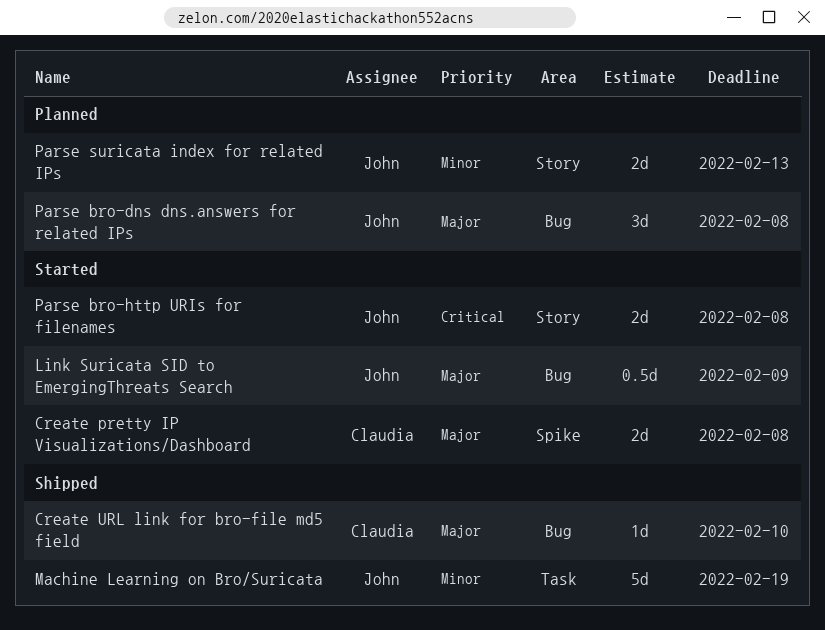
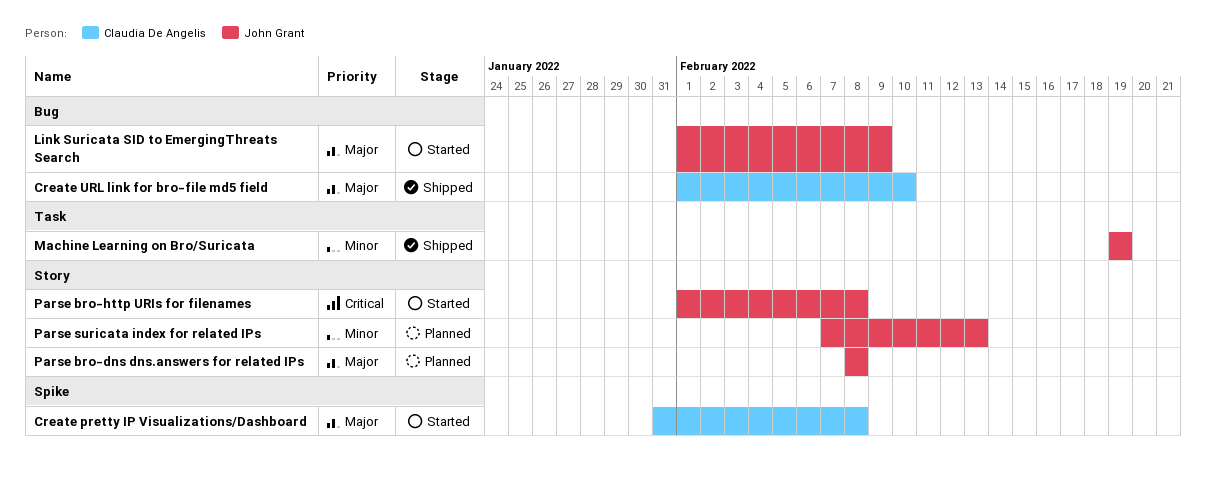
Parse bro-dns dns.answers for related IPs, label: Bug -> Story

